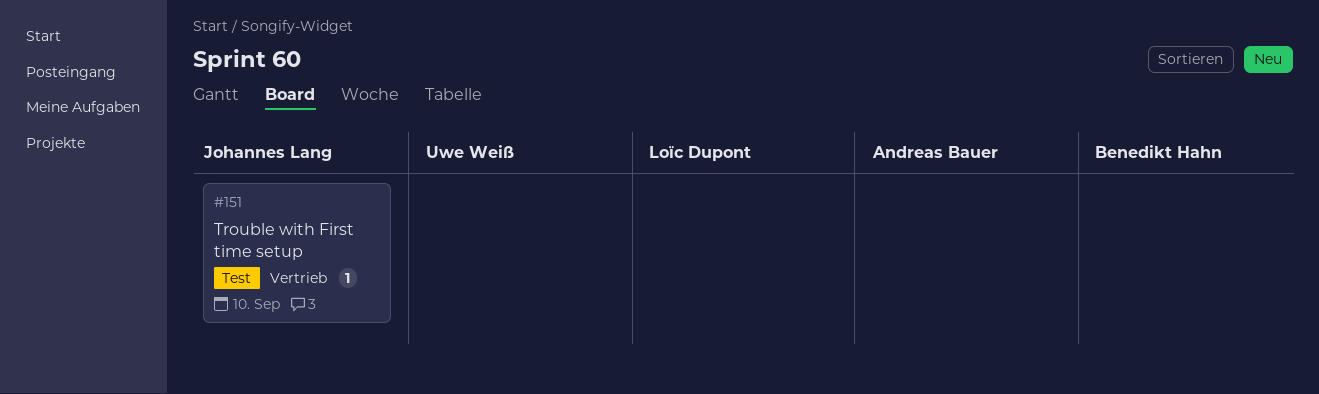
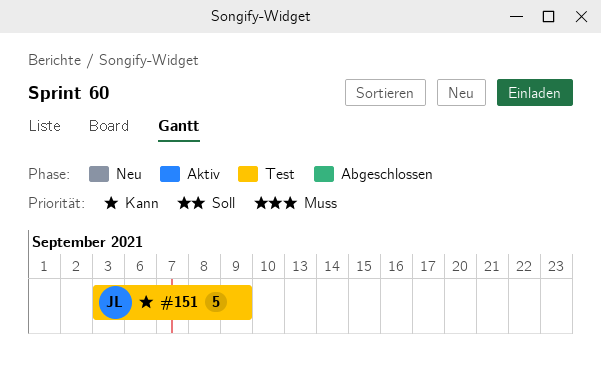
#151, estimate: 1 -> 5
#151, due: Sep 10 -> Sep 9

